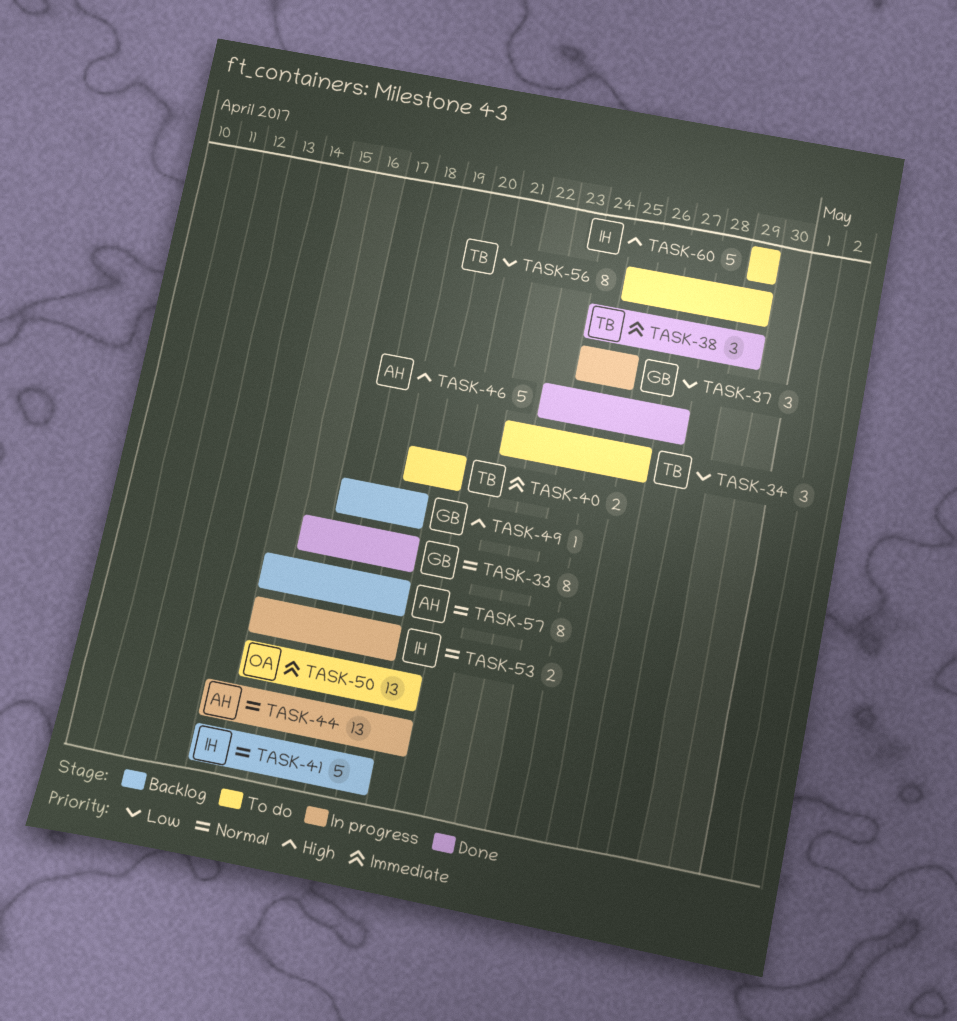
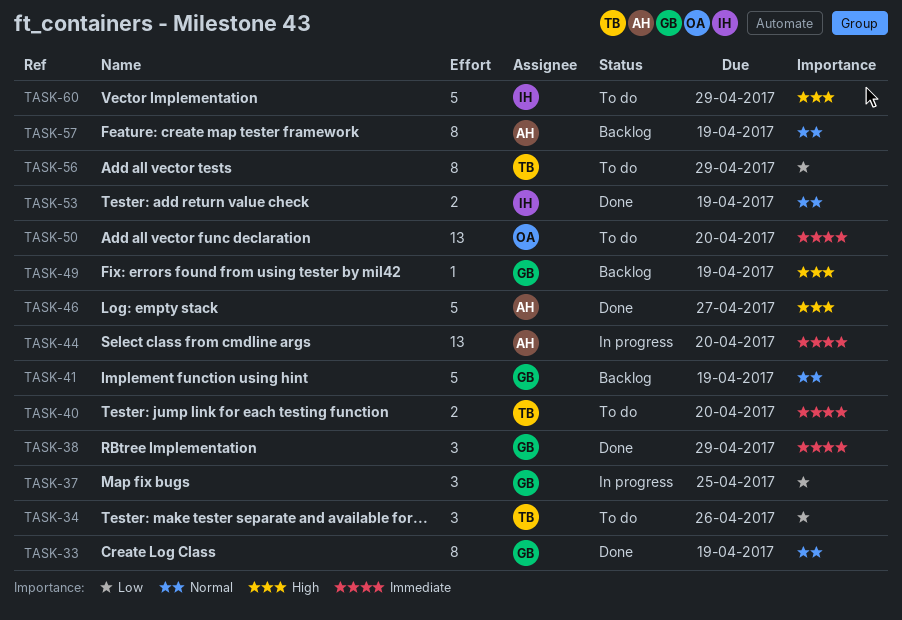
TASK-38, owner: TB -> GB
TASK-41, owner: IH -> GB
TASK-44, priority: Normal -> Immediate
TASK-53, status: In progress -> Done

